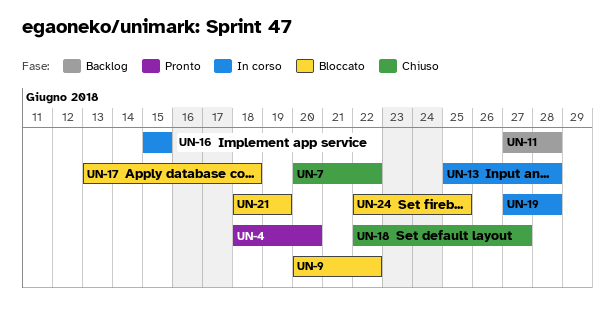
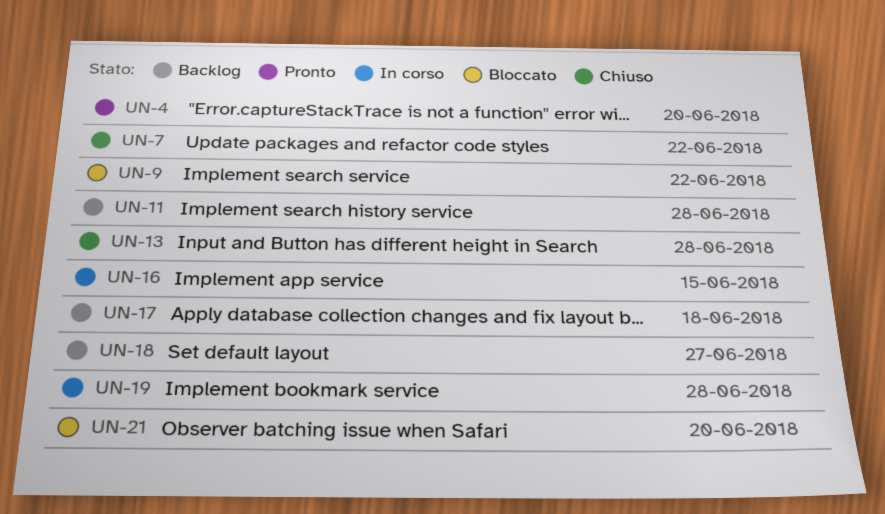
UN-13, status: In corso -> Chiuso
UN-17, status: Bloccato -> Backlog
UN-18, status: Chiuso -> Backlog
UN-21, due: Jun 19 -> Jun 20
UN-24: present -> none

